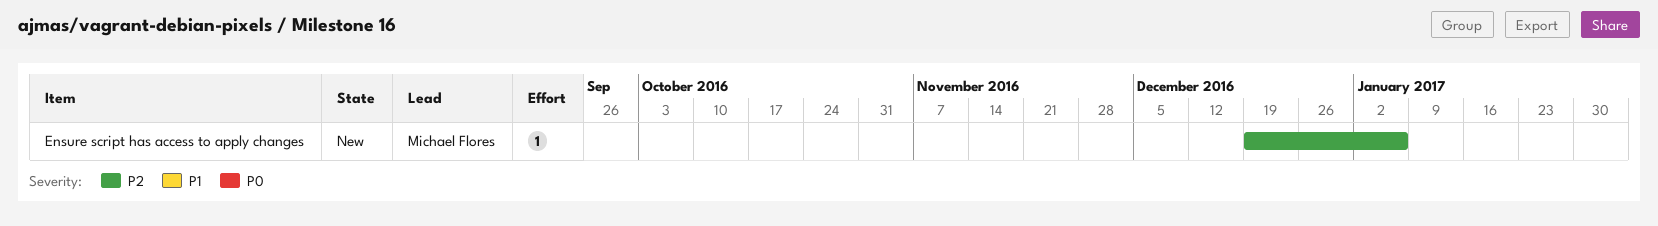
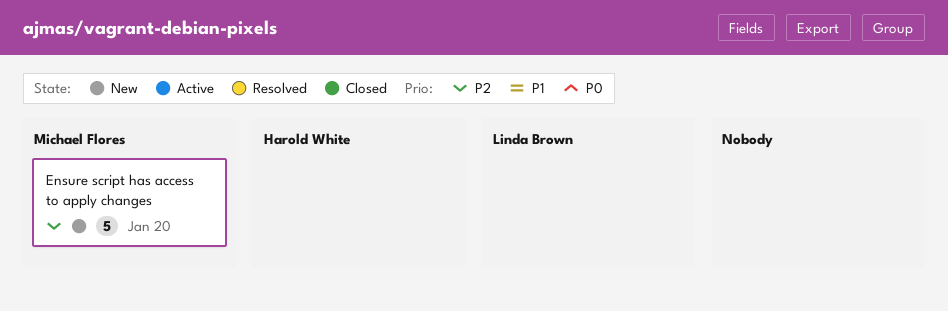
Ensure script has access to apply changes, estimate: 1 -> 5
Ensure script has access to apply changes, due: Jan 6 -> Jan 20

